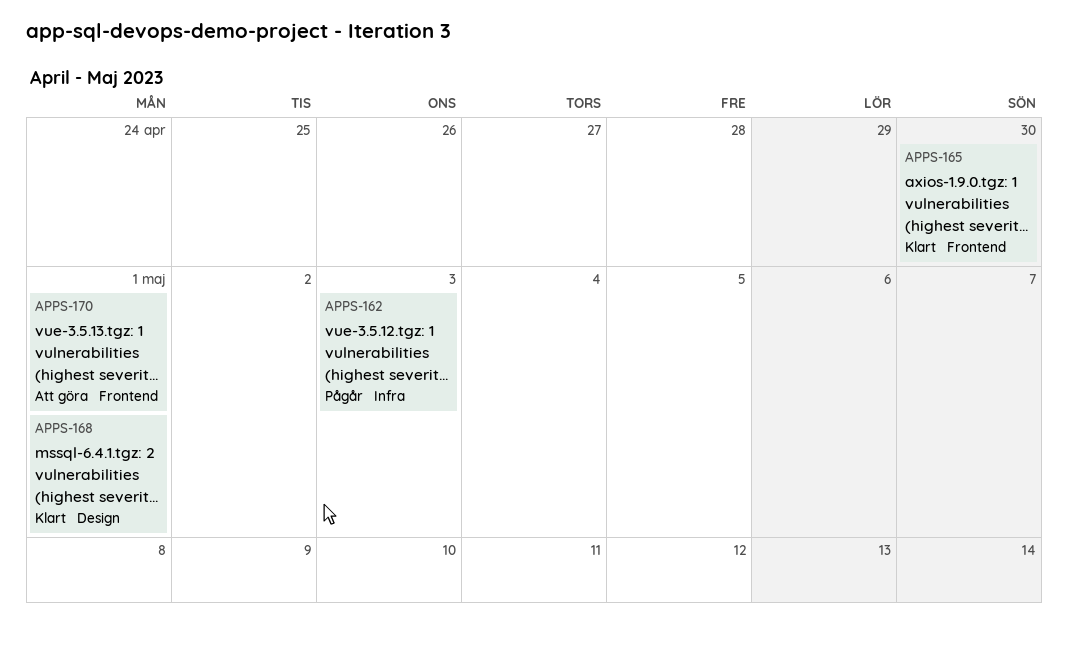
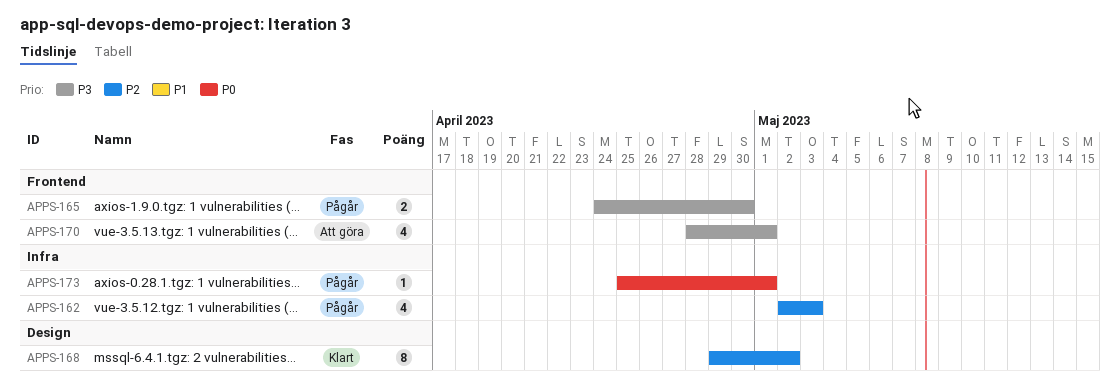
APPS-165, status: Klart -> Pågår
APPS-168, due: May 1 -> May 2
APPS-173: none -> present

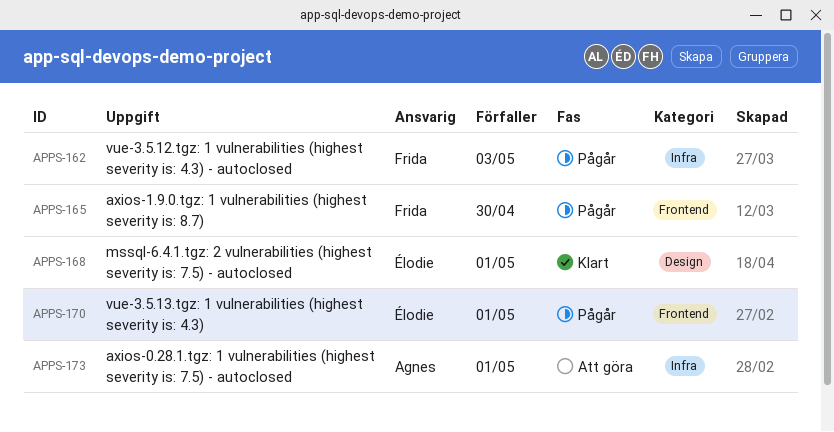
APPS-168, due: May 2 -> May 1
APPS-170, status: Att göra -> Pågår
APPS-173, status: Pågår -> Att göra

